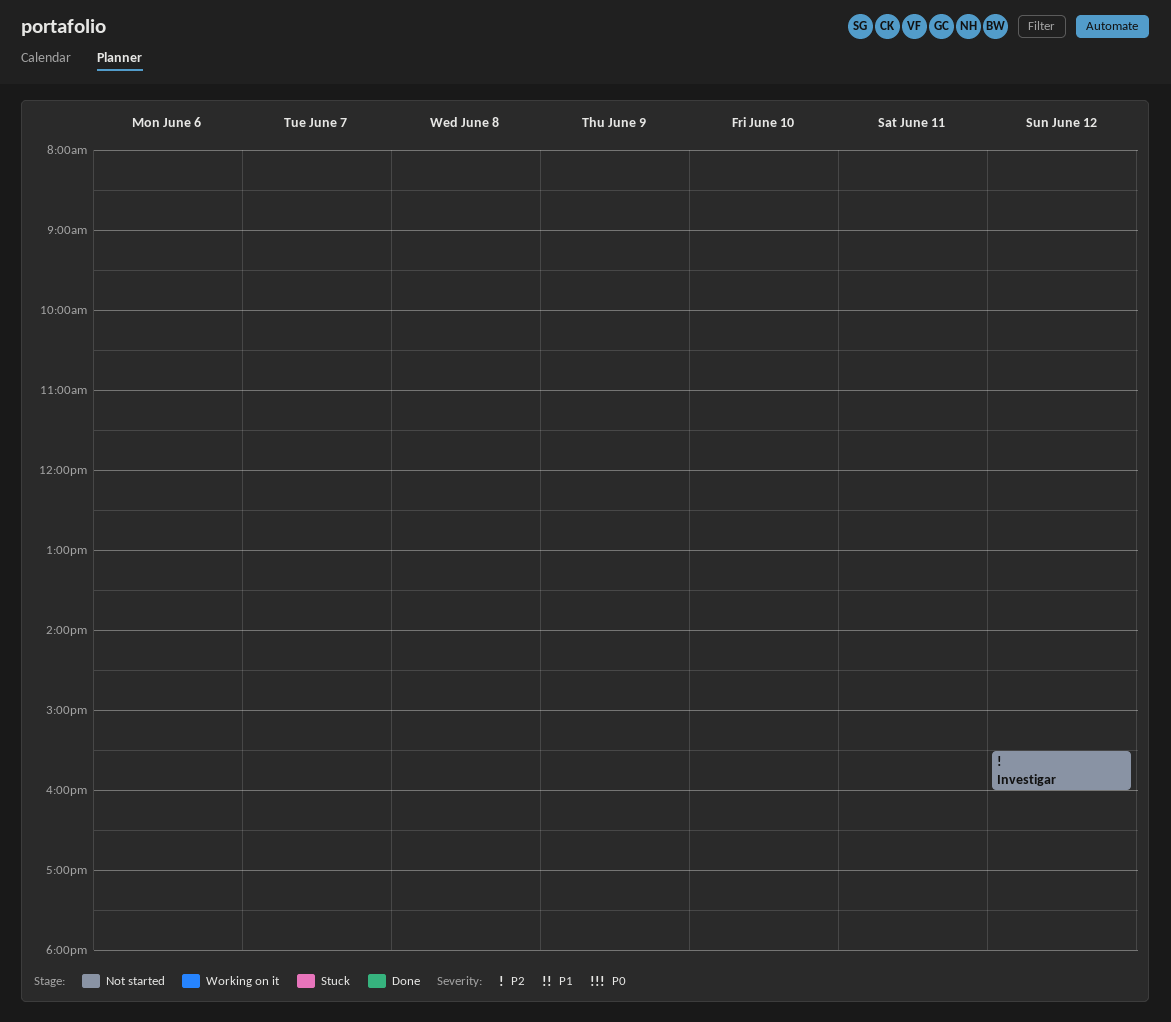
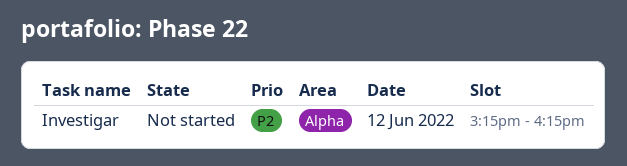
Investigar, begins: 15:30 -> 15:15
Investigar, ends: 16:00 -> 16:15

